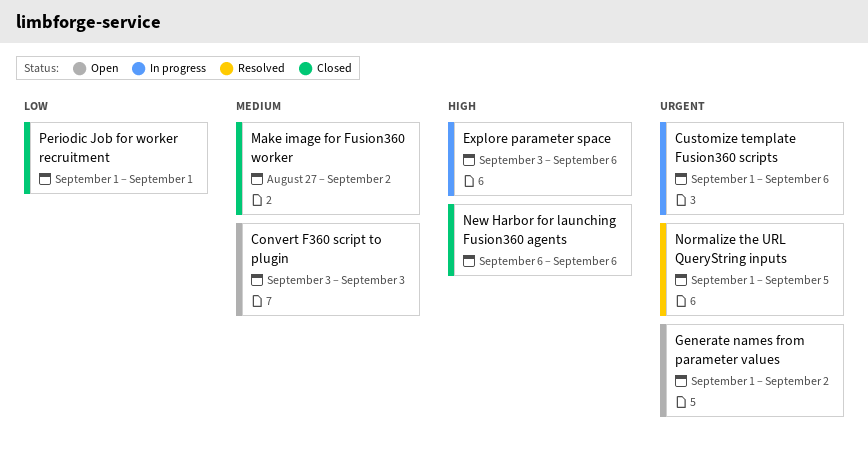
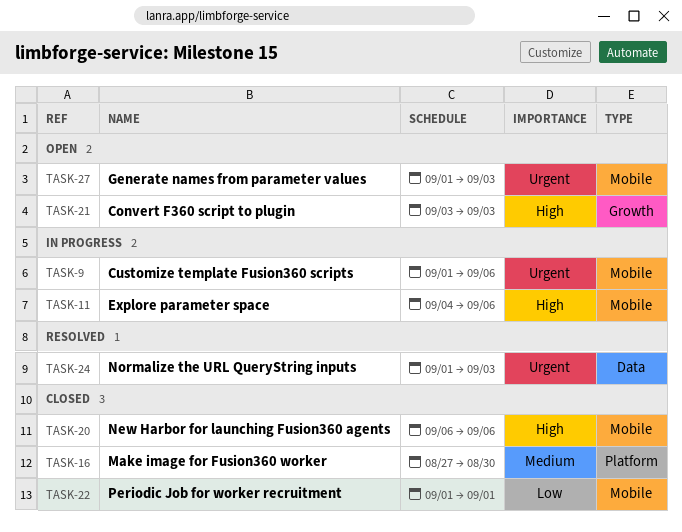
Convert F360 script to plugin, priority: Medium -> High
Explore parameter space, start: Sep 3 -> Sep 4
Generate names from parameter values, due: Sep 2 -> Sep 3
Make image for Fusion360 worker, due: Sep 2 -> Aug 30
Normalize the URL QueryString inputs, due: Sep 5 -> Sep 3

